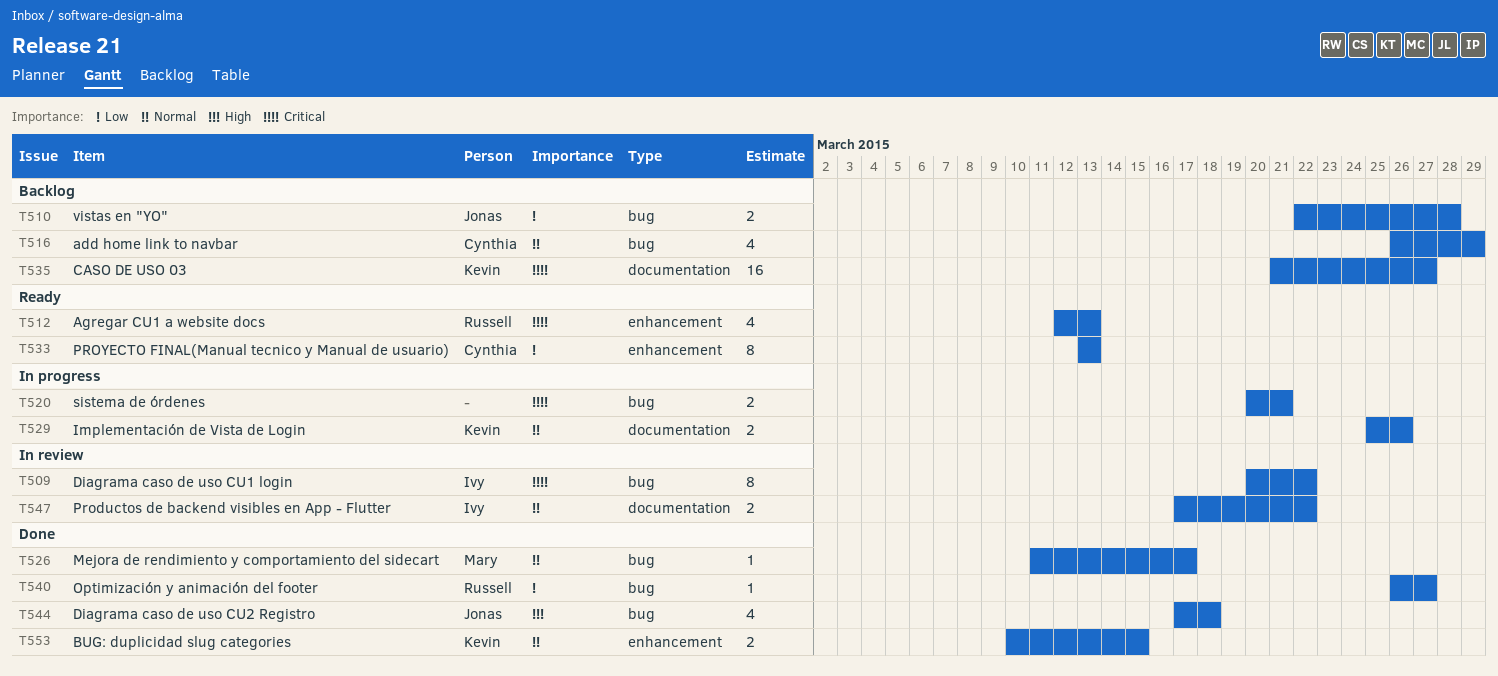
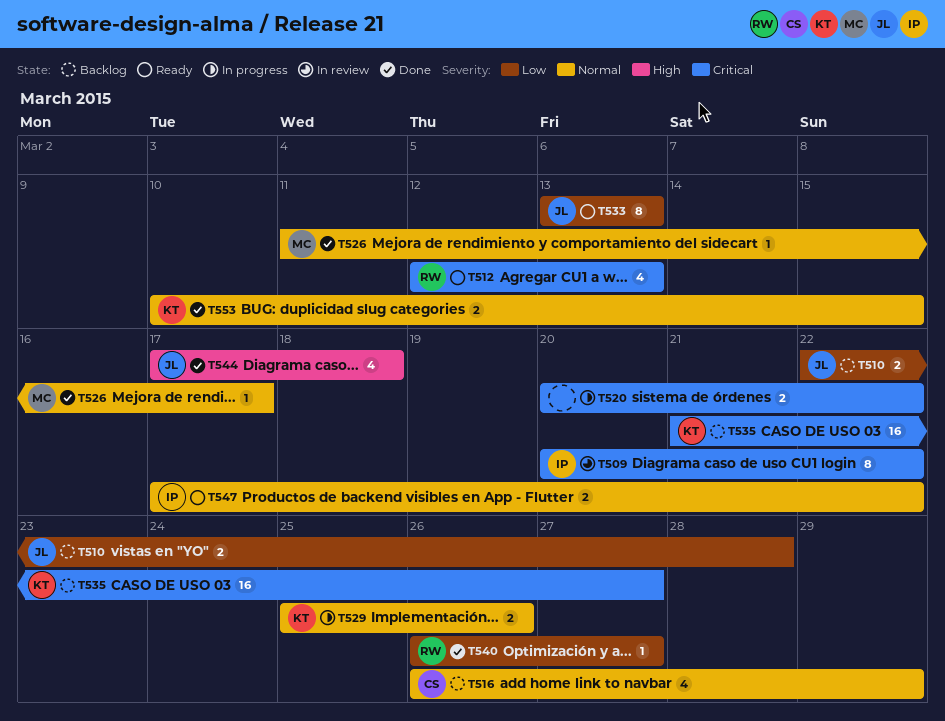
T520, due: Mar 21 -> Mar 22
T533, owner: Cynthia -> Jonas
T547, status: In review -> Ready

